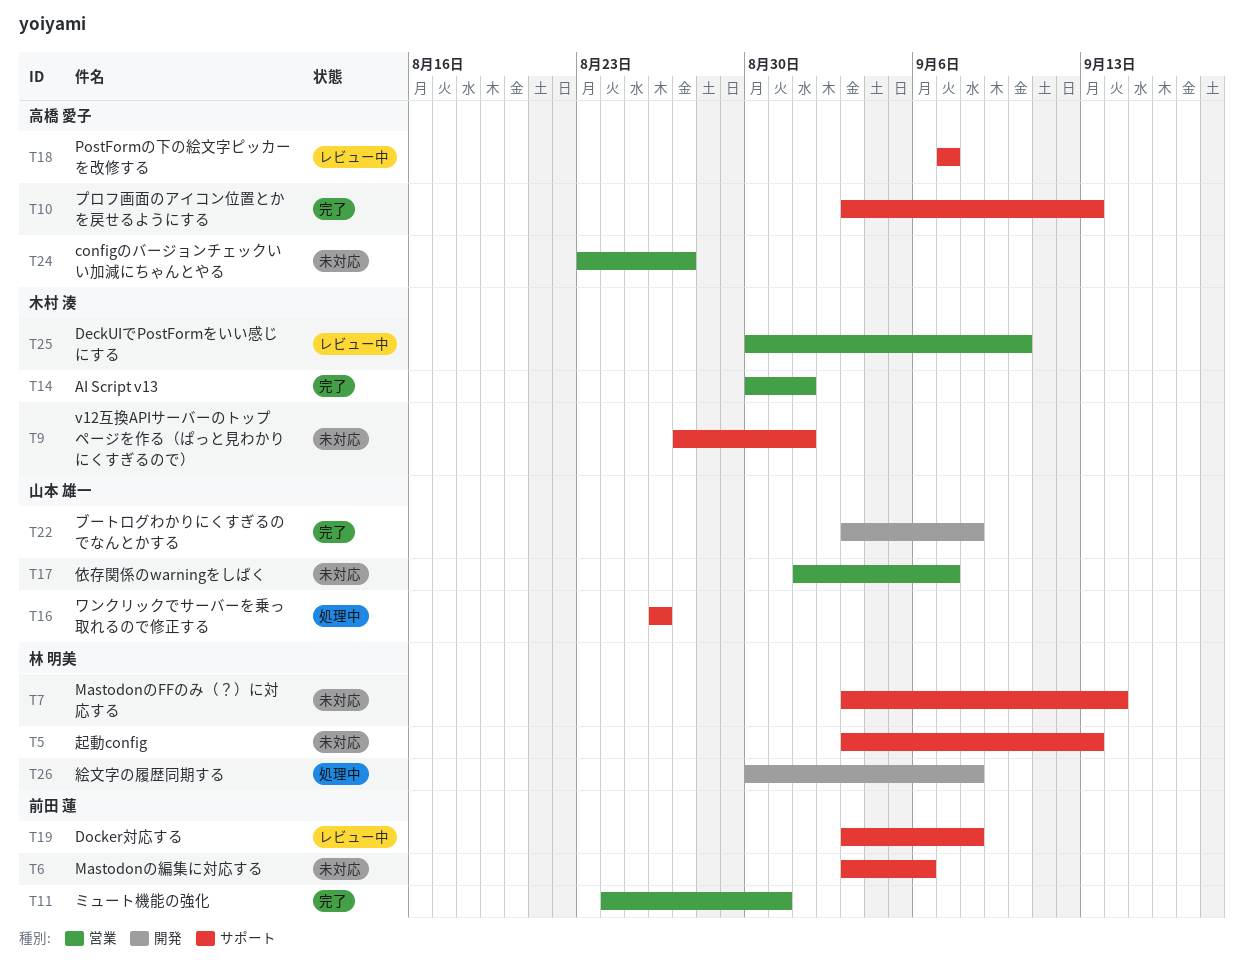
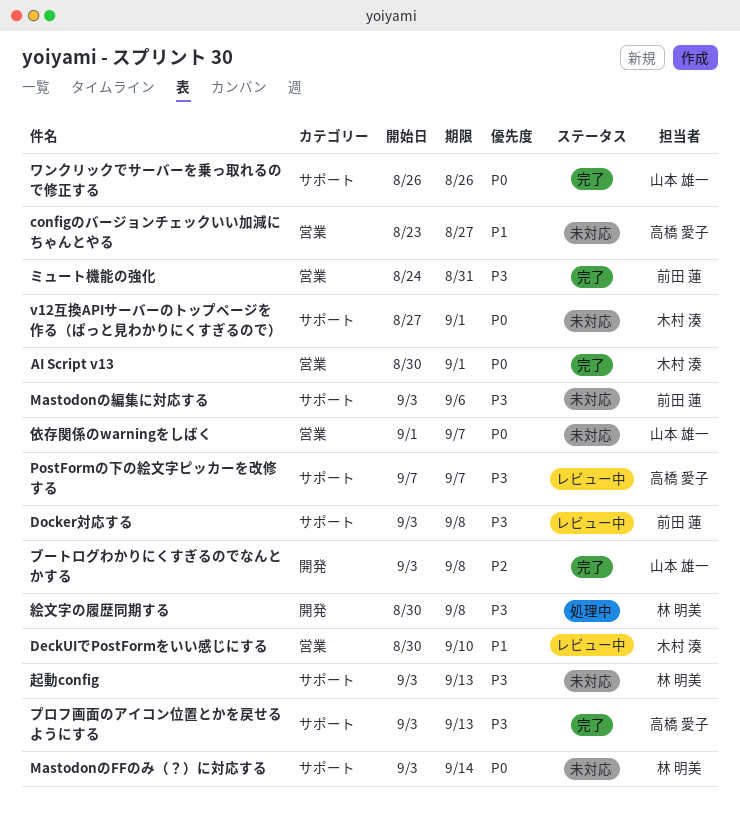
ワンクリックでサーバーを乗っ取れるので修正する, status: 処理中 -> 完了

